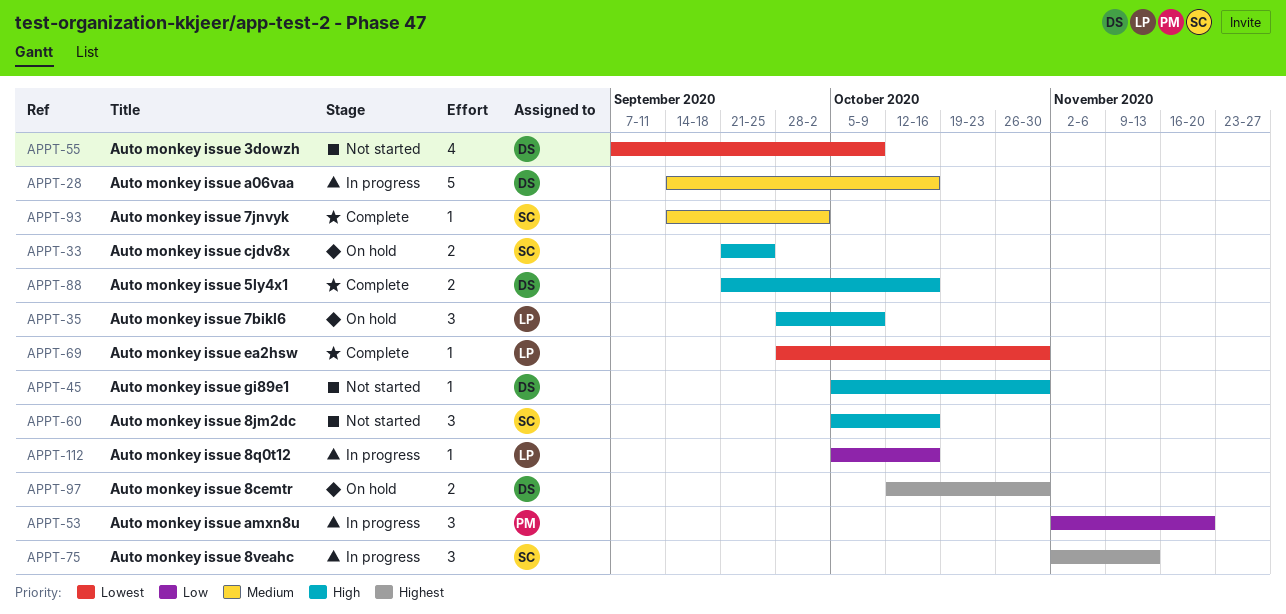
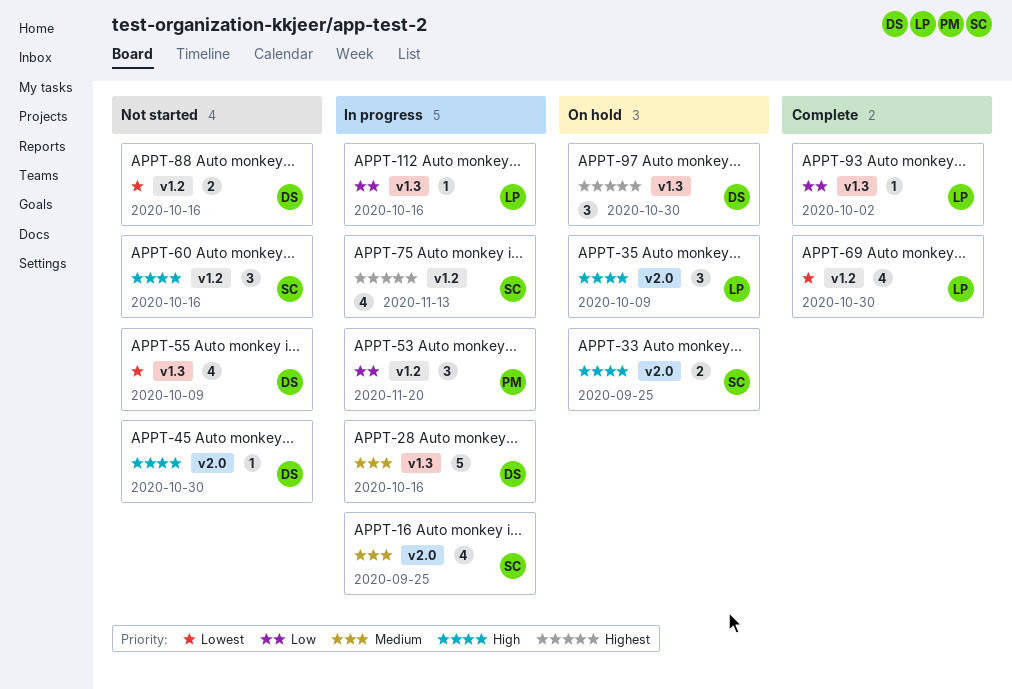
APPT-16: none -> present
APPT-69, estimate: 1 -> 4
APPT-75, estimate: 3 -> 4
APPT-88, status: Complete -> Not started
APPT-88, priority: High -> Lowest
APPT-93, owner: SC -> LP
APPT-93, priority: Medium -> Low
APPT-97, estimate: 2 -> 3

